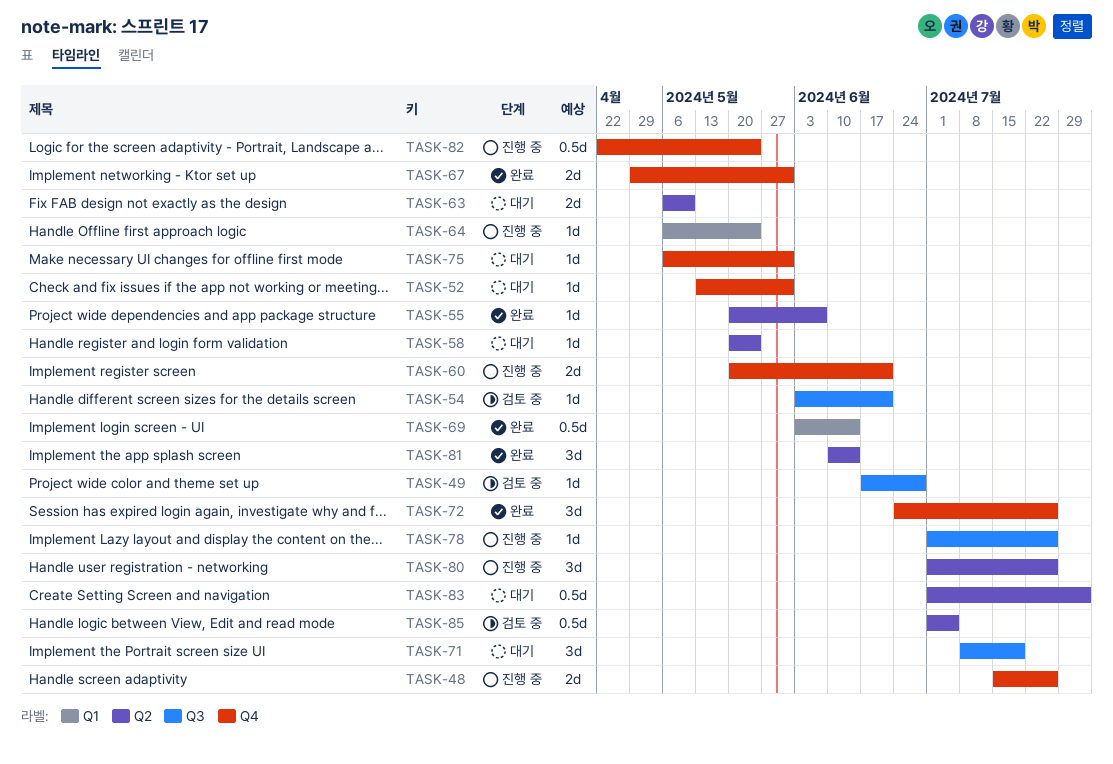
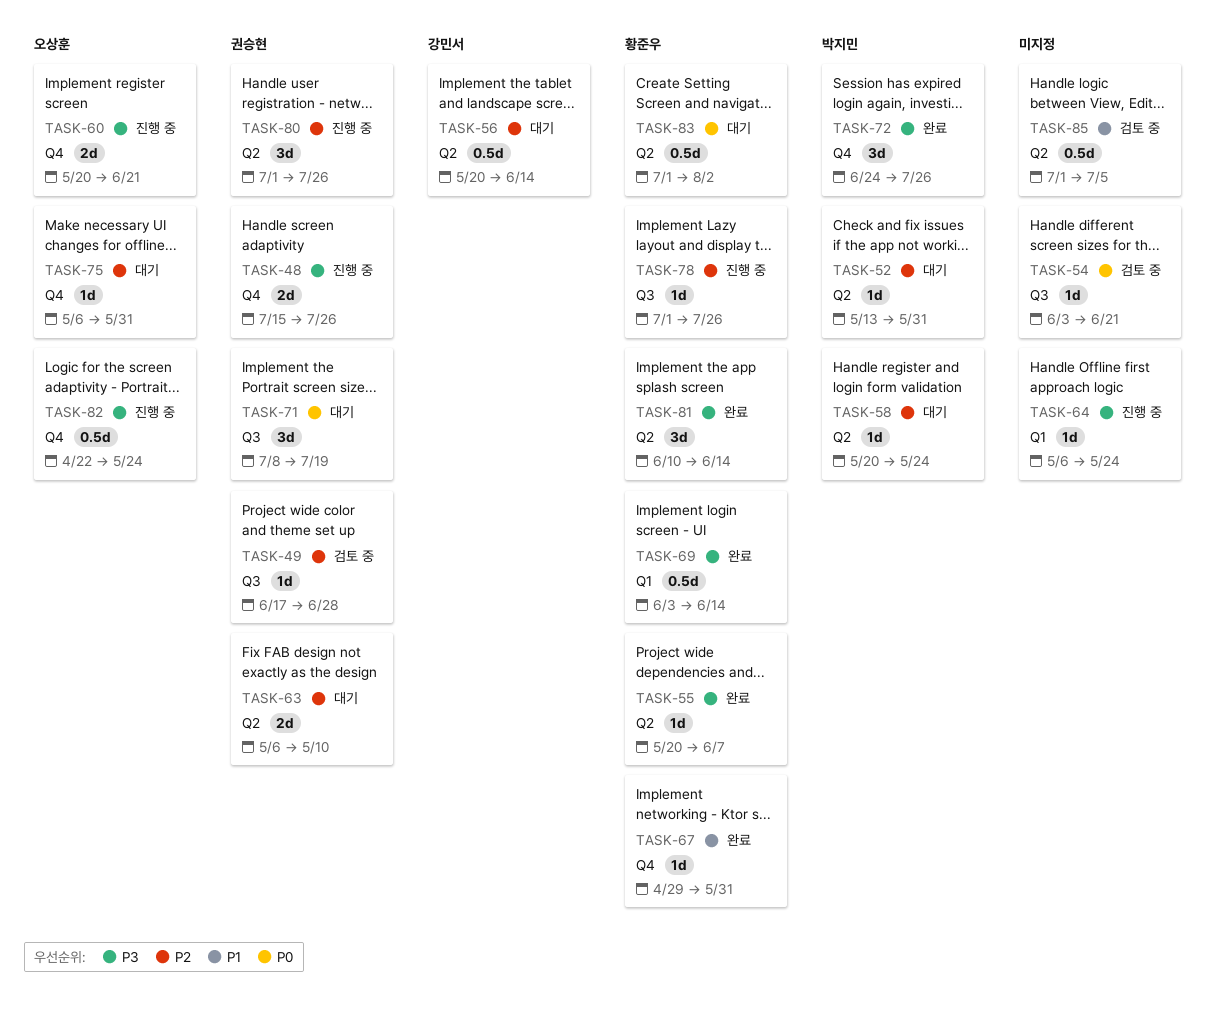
TASK-52, label: Q4 -> Q2
TASK-56: none -> present
TASK-67, estimate: 2d -> 1d

